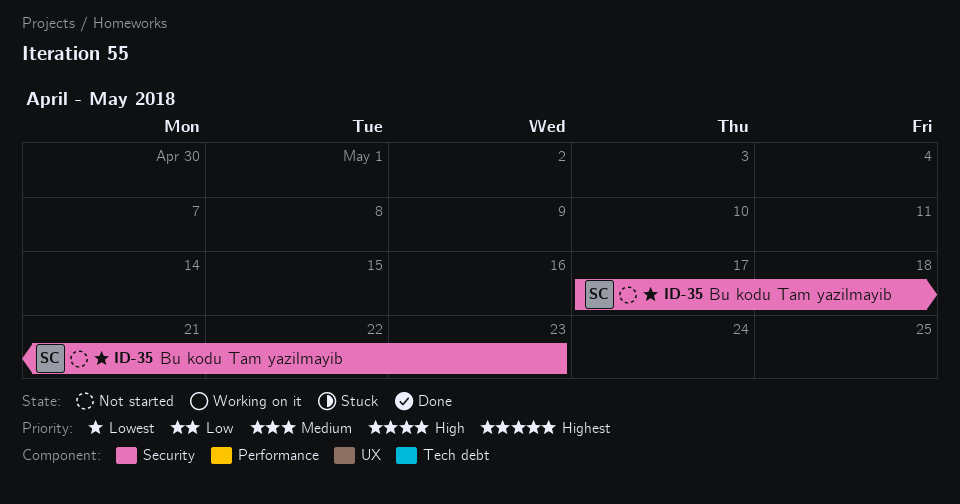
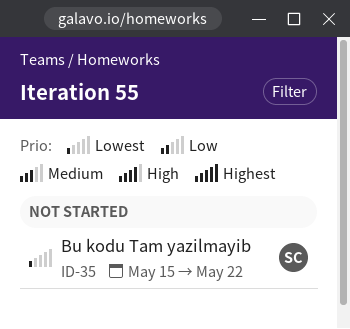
ID-35, start: May 17 -> May 15
ID-35, due: May 23 -> May 22

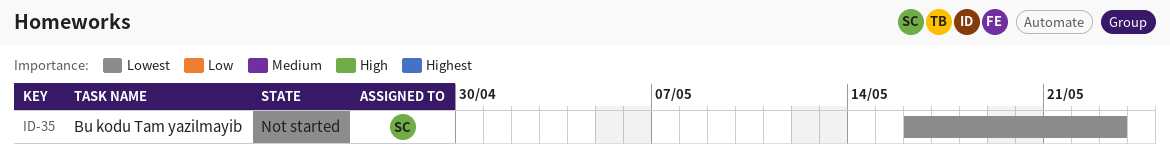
ID-35, start: May 15 -> May 16
ID-35, due: May 22 -> May 23

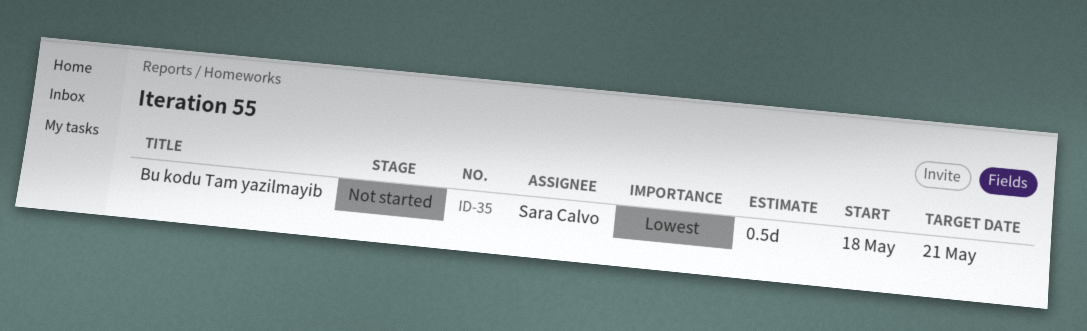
ID-35, start: May 16 -> May 18
ID-35, due: May 23 -> May 21

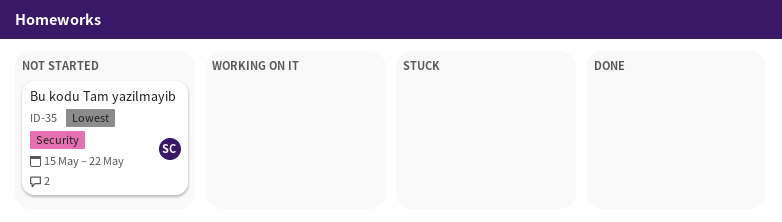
ID-35, start: May 18 -> May 15
ID-35, due: May 21 -> May 22

